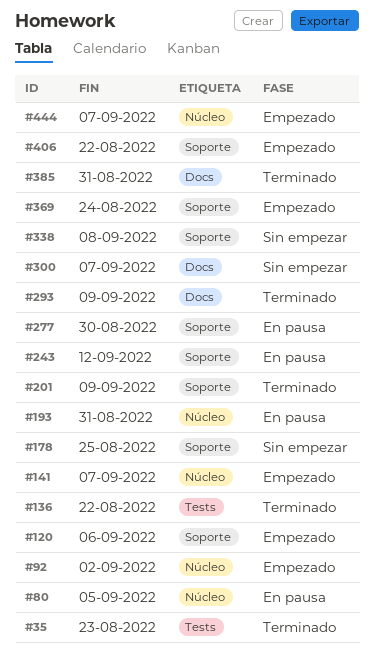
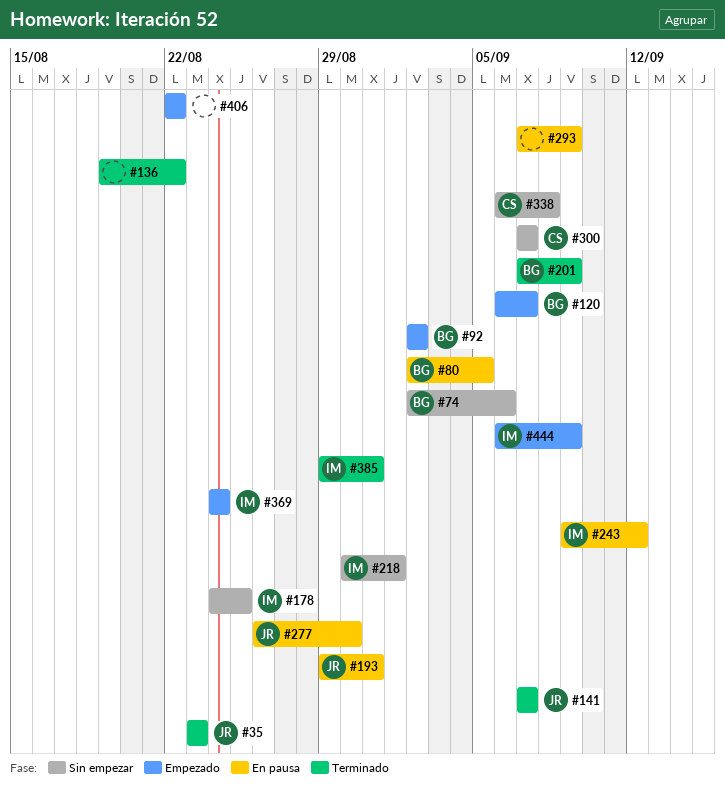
#74: none -> present
#120, due: Sep 6 -> Sep 7
#141, status: Empezado -> Terminado
#218: none -> present
#293, status: Terminado -> En pausa
#444, due: Sep 7 -> Sep 9

